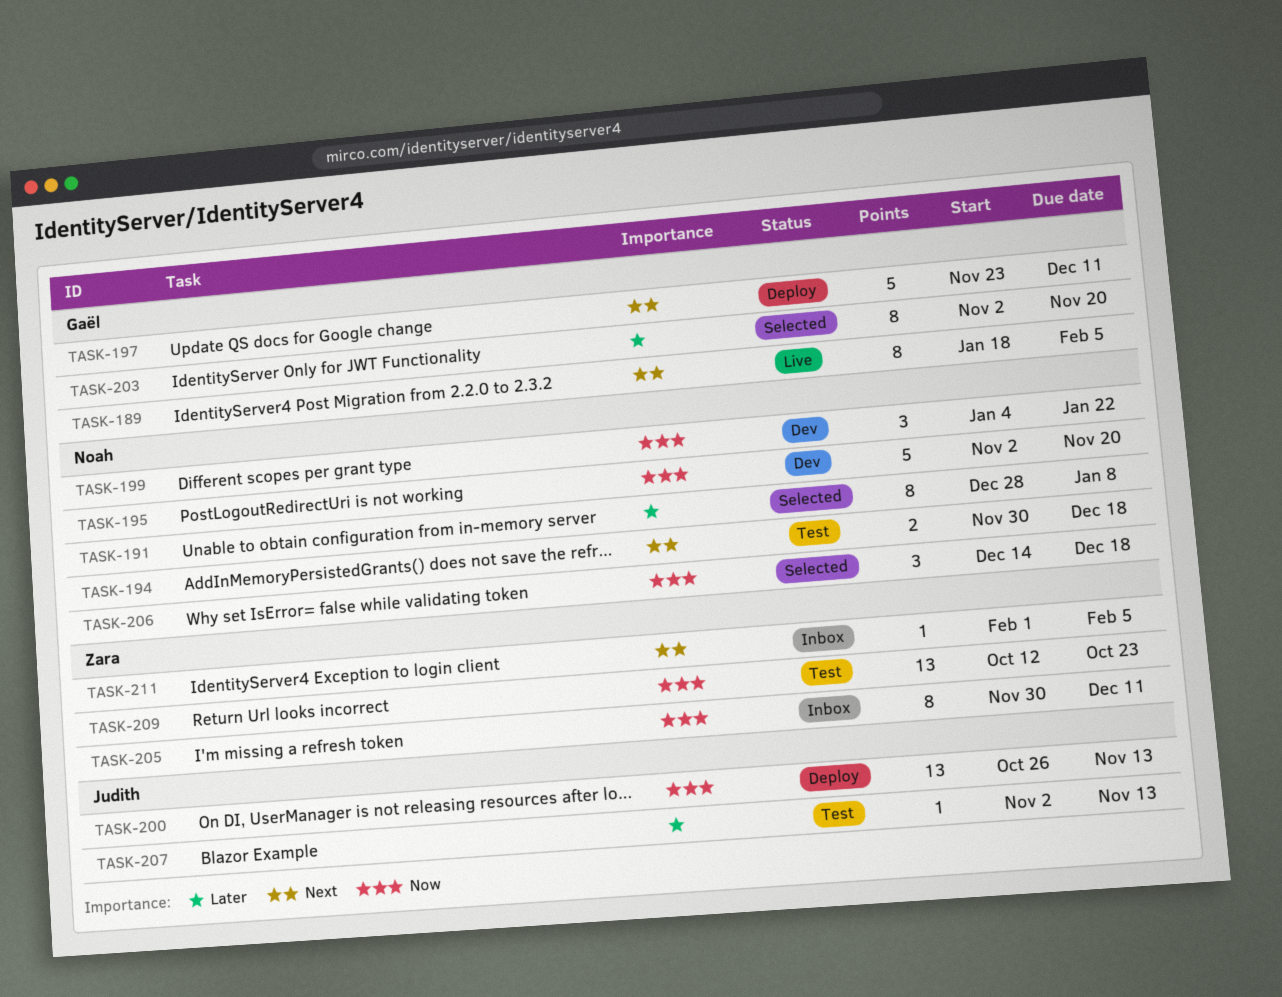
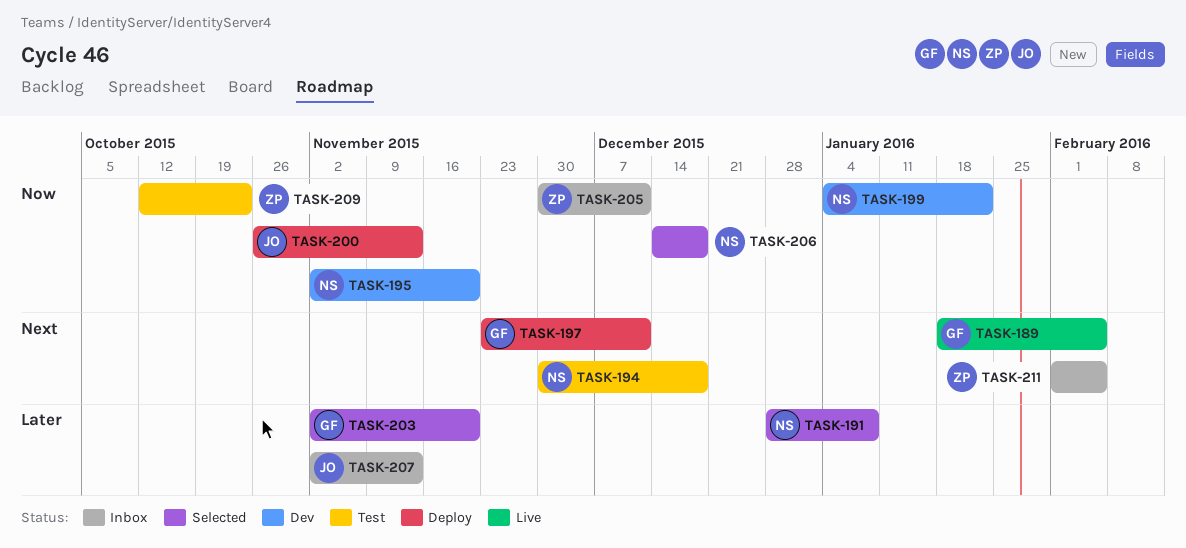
TASK-207, status: Test -> Inbox

